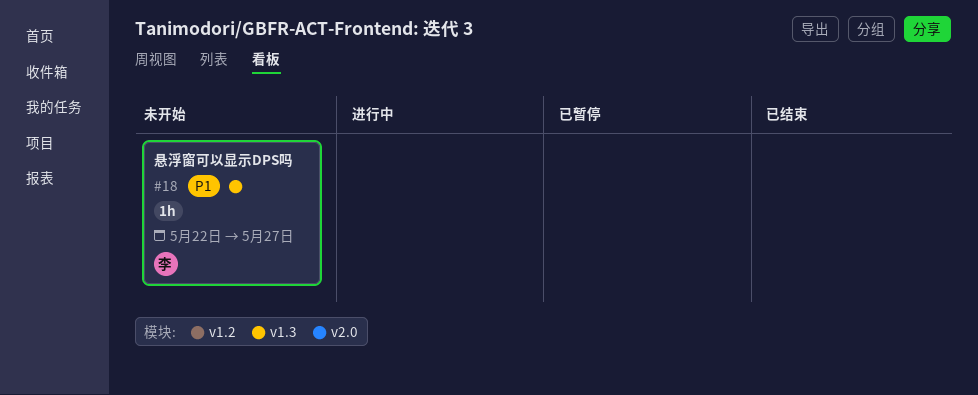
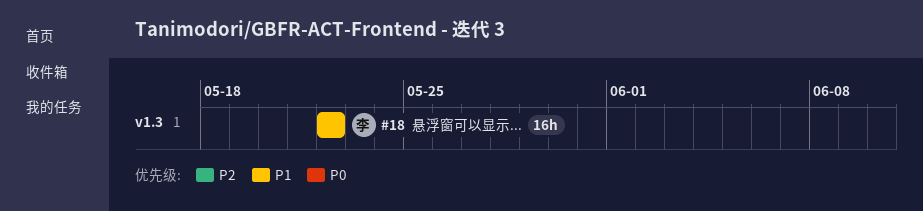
#18, estimate: 1h -> 16h
#18, due: May 27 -> May 22

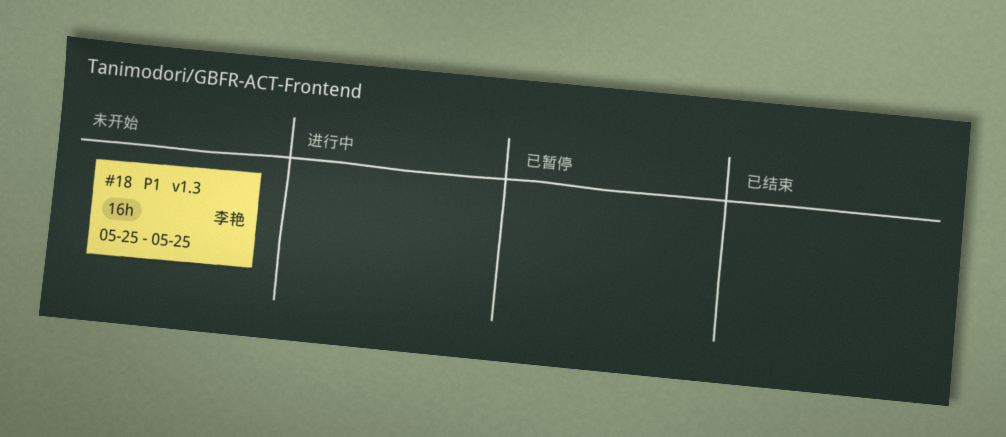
#18, start: May 22 -> May 25
#18, due: May 22 -> May 25

